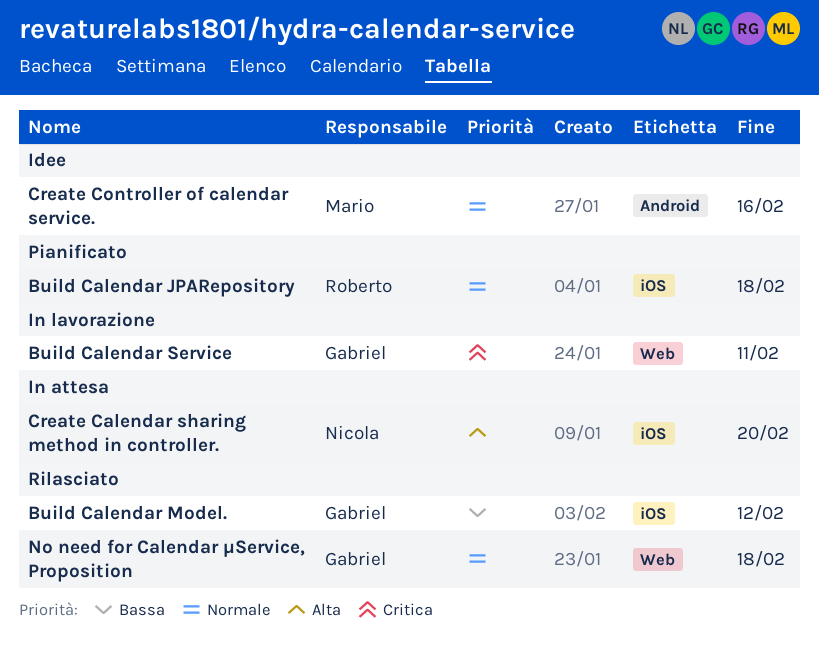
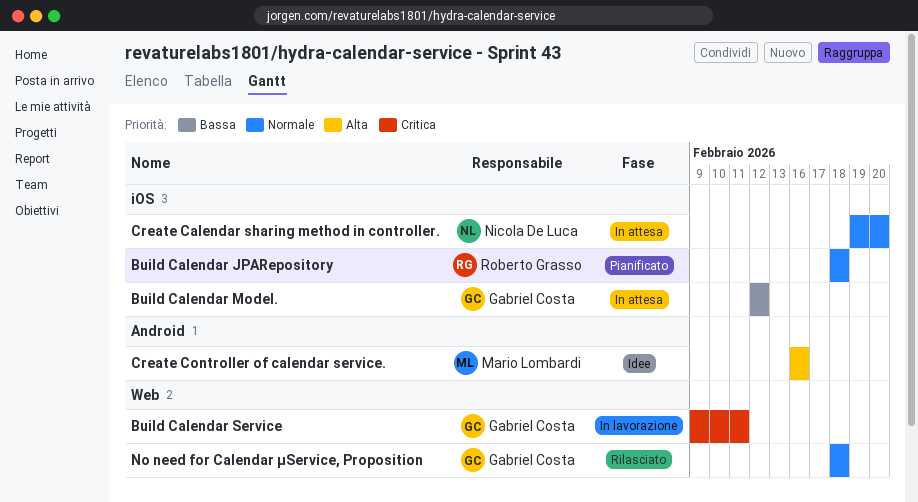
Build Calendar Model., status: Rilasciato -> In attesa
Create Calendar sharing method in controller., priority: Alta -> Normale
Create Controller of calendar service., priority: Normale -> Alta

